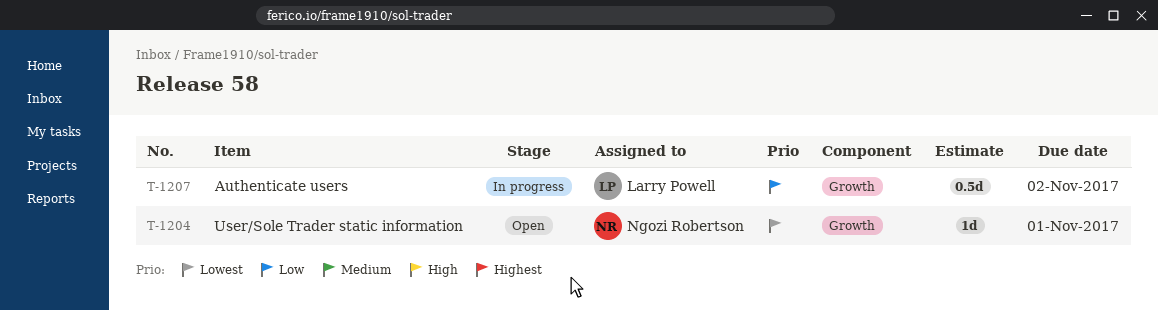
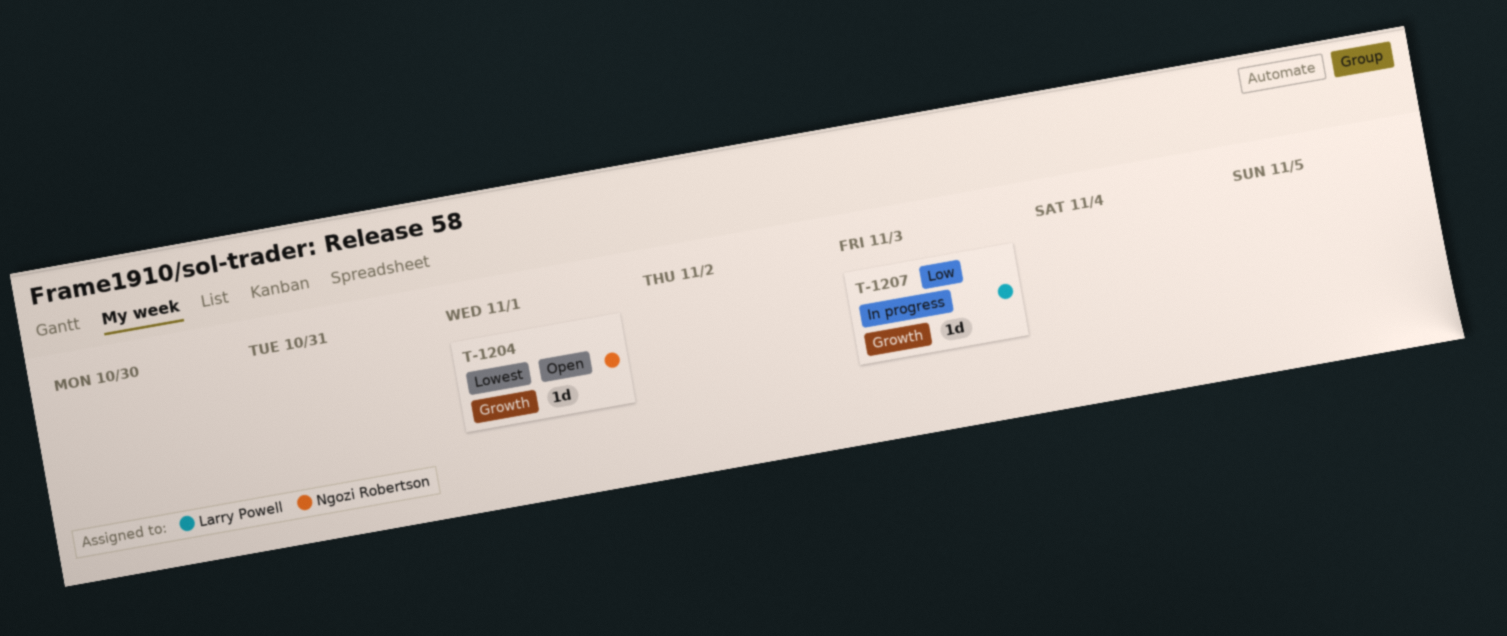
T-1207, estimate: 0.5d -> 1d
T-1207, due: Nov 2 -> Nov 3

